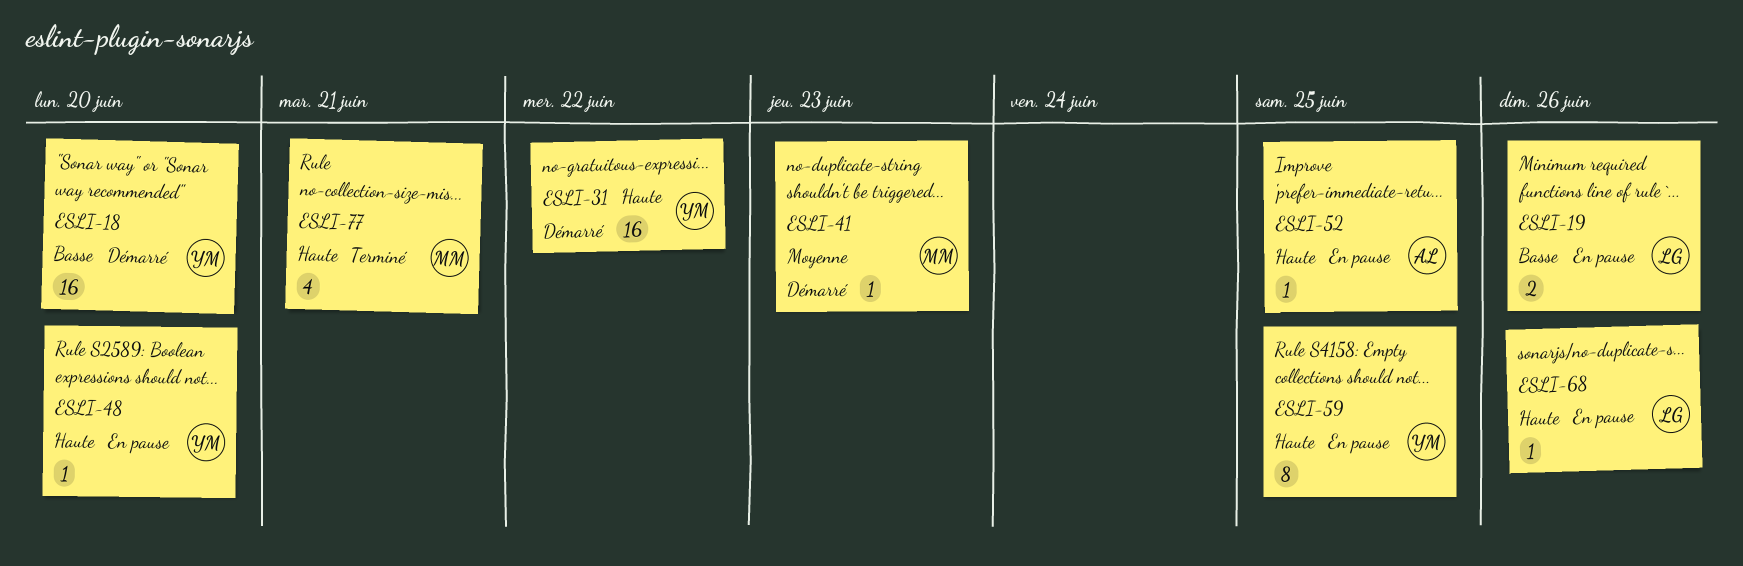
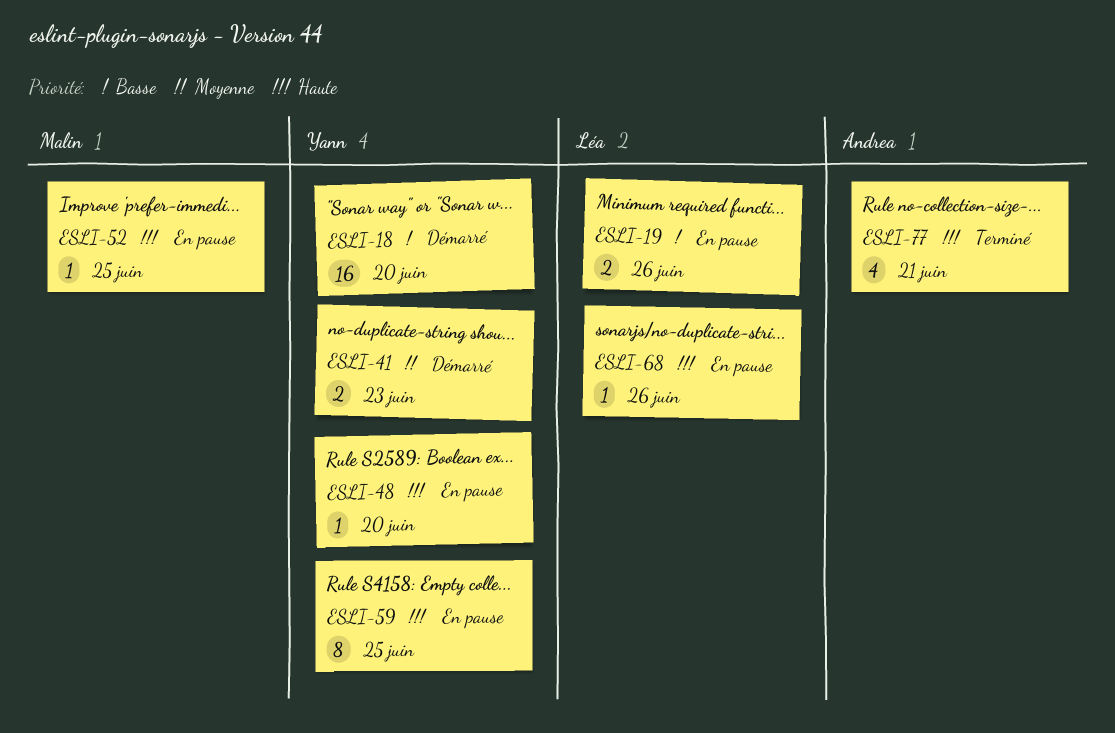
ESLI-31: present -> none
ESLI-41, owner: Malin -> Yann
ESLI-41, estimate: 1 -> 2
ESLI-52, owner: Andrea -> Malin
ESLI-77, owner: Malin -> Andrea

